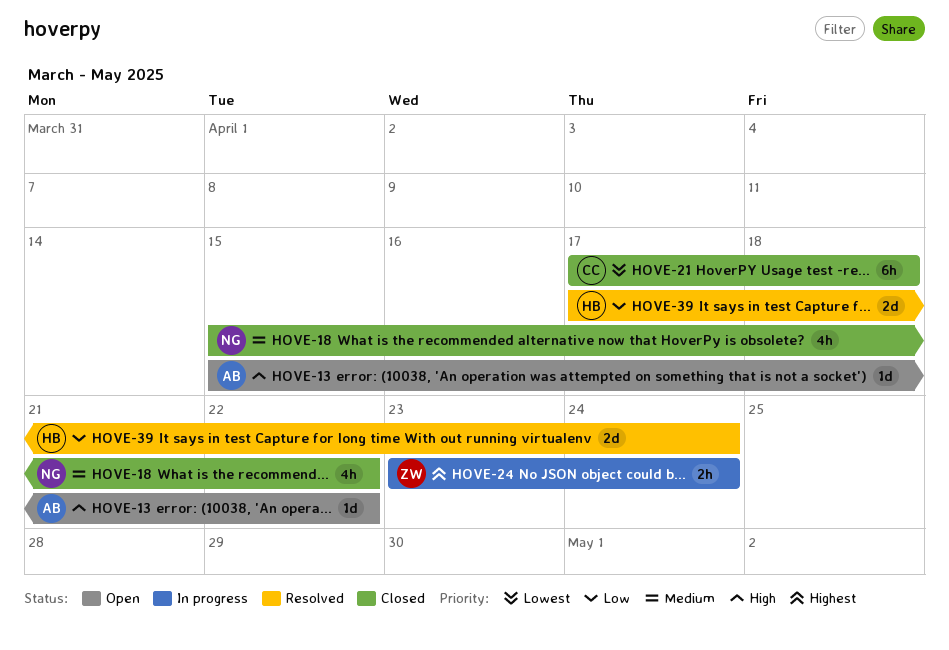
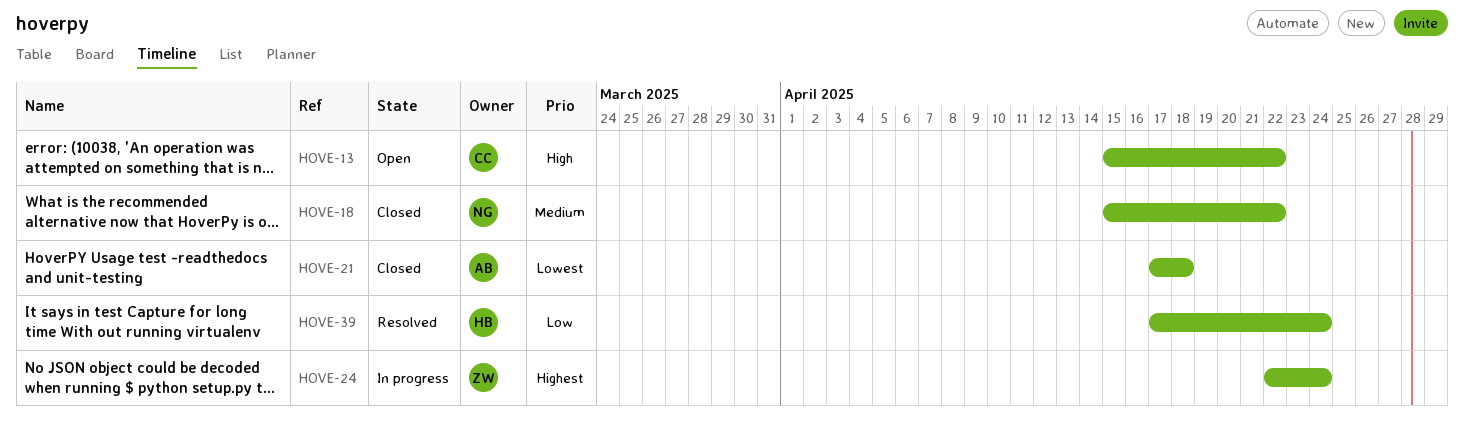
HOVE-13, owner: AB -> CC
HOVE-21, owner: CC -> AB
HOVE-24, start: Apr 23 -> Apr 22

